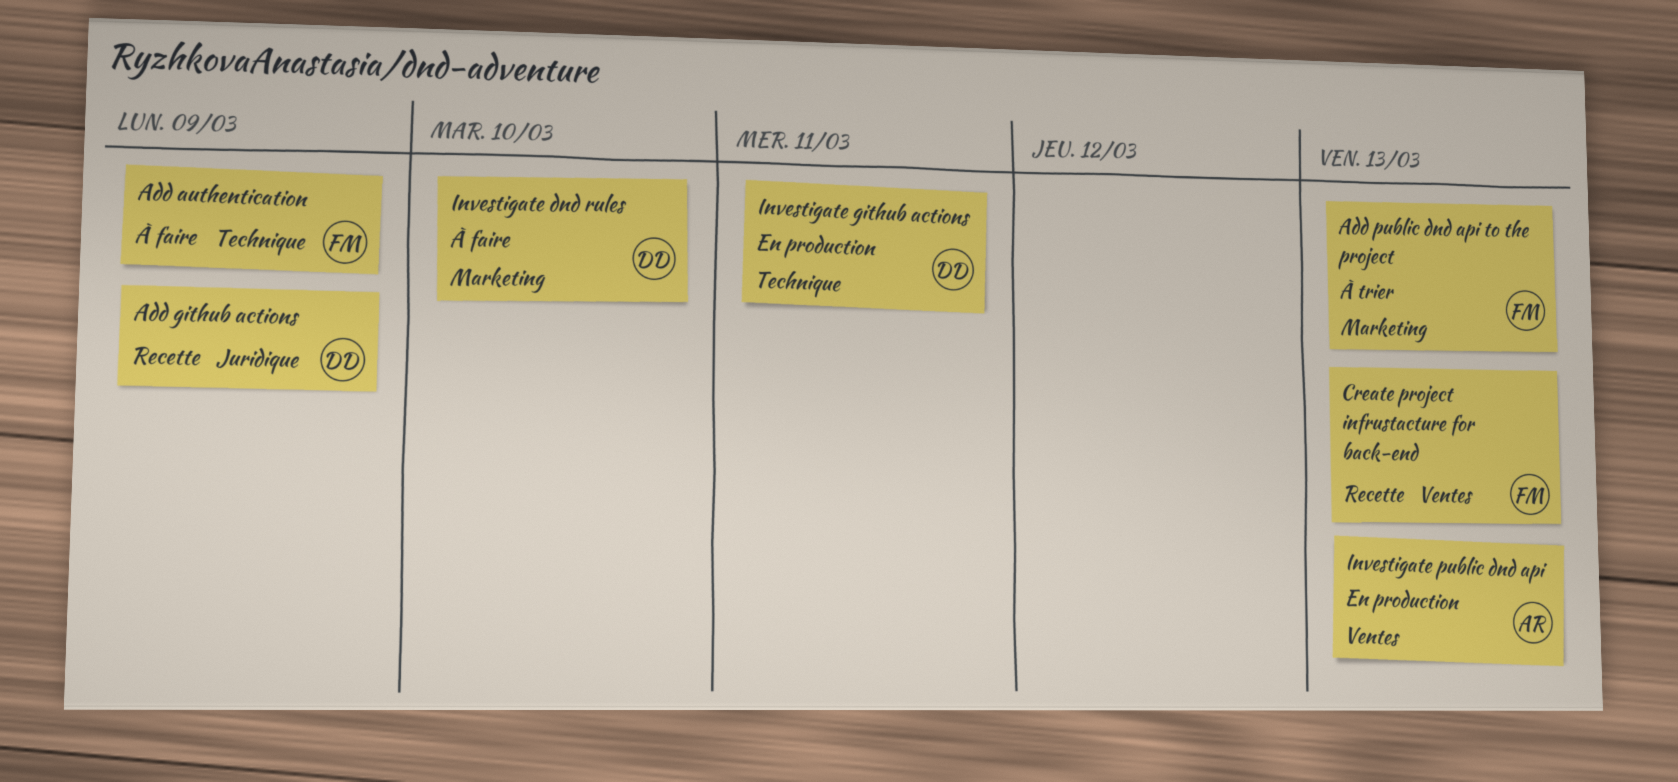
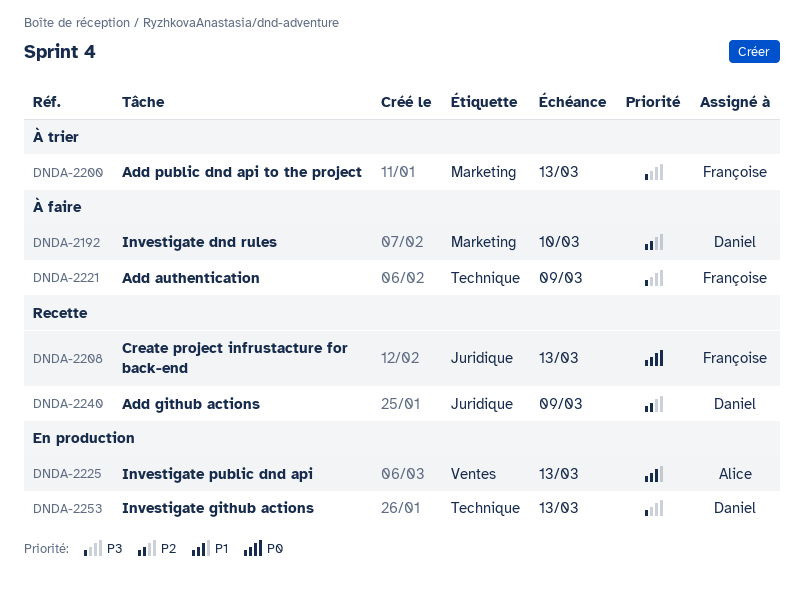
Create project infrustacture for back-end, label: Ventes -> Juridique
Investigate github actions, due: Mar 11 -> Mar 13

